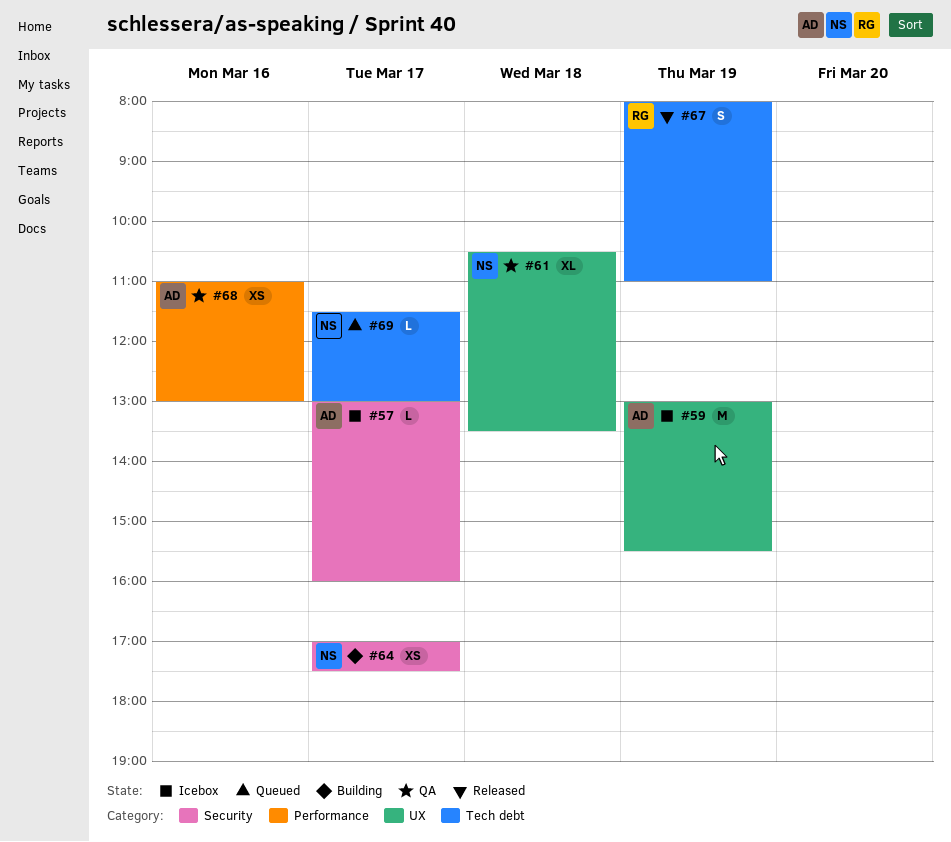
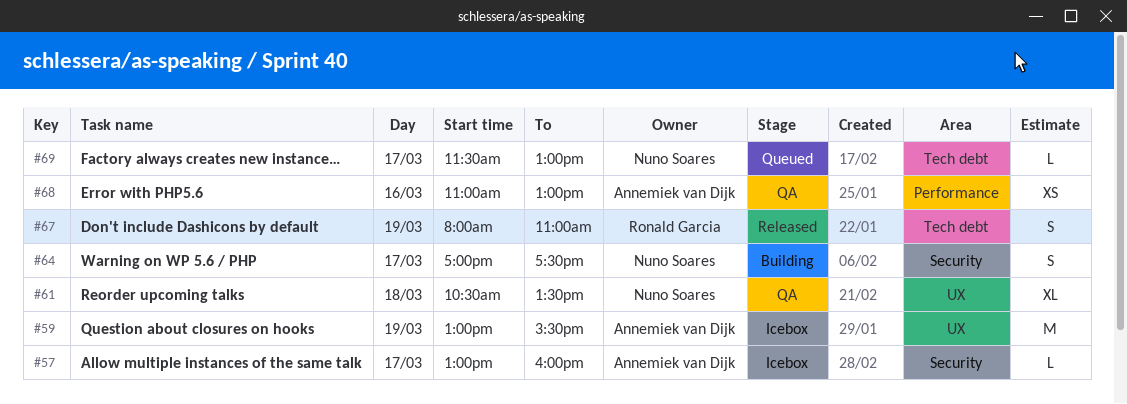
#64, estimate: XS -> S

